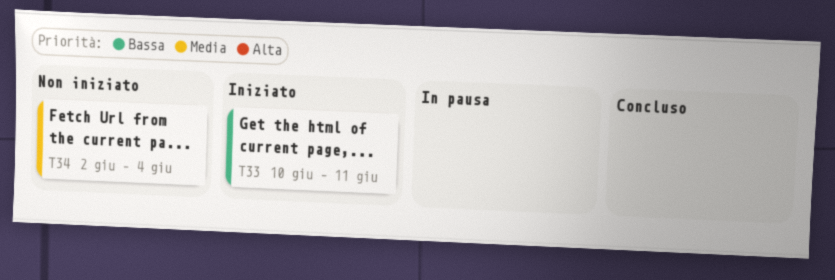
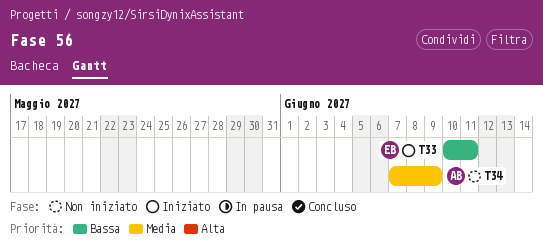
T34, start: Jun 2 -> Jun 7
T34, due: Jun 4 -> Jun 9

